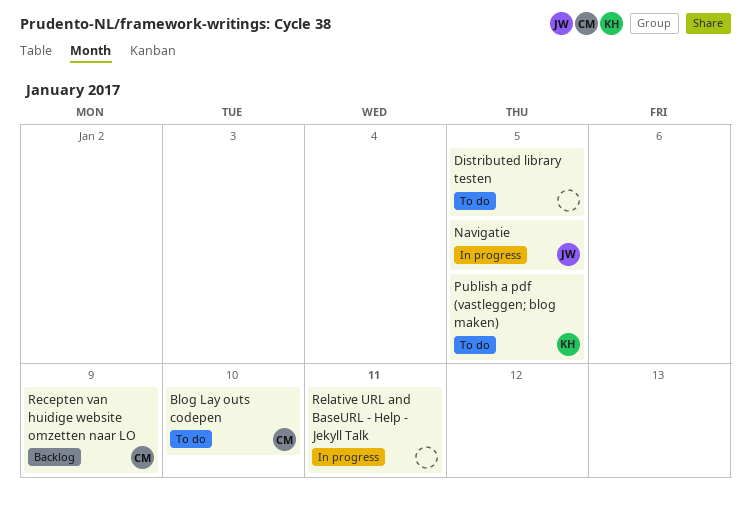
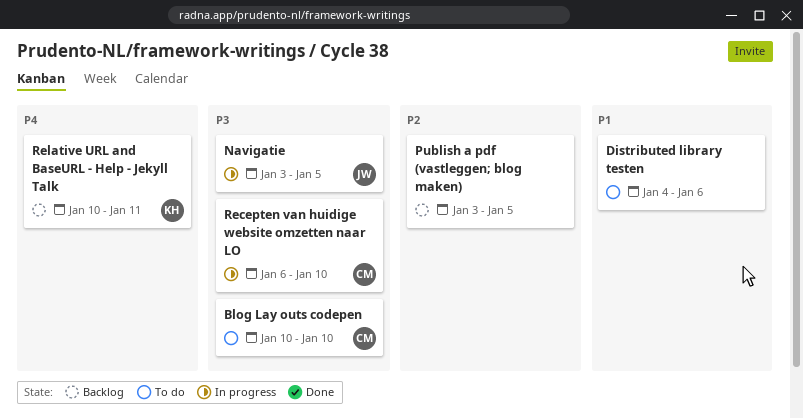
Distributed library testen, due: Jan 5 -> Jan 6
Publish a pdf (vastleggen; blog maken), status: To do -> Backlog
Publish a pdf (vastleggen; blog maken), owner: KH -> none
Recepten van huidige website omzetten naar LO, status: Backlog -> In progress
Recepten van huidige website omzetten naar LO, due: Jan 9 -> Jan 10
Relative URL and BaseURL - Help - Jekyll Talk, status: In progress -> Backlog
Relative URL and BaseURL - Help - Jekyll Talk, owner: none -> KH

